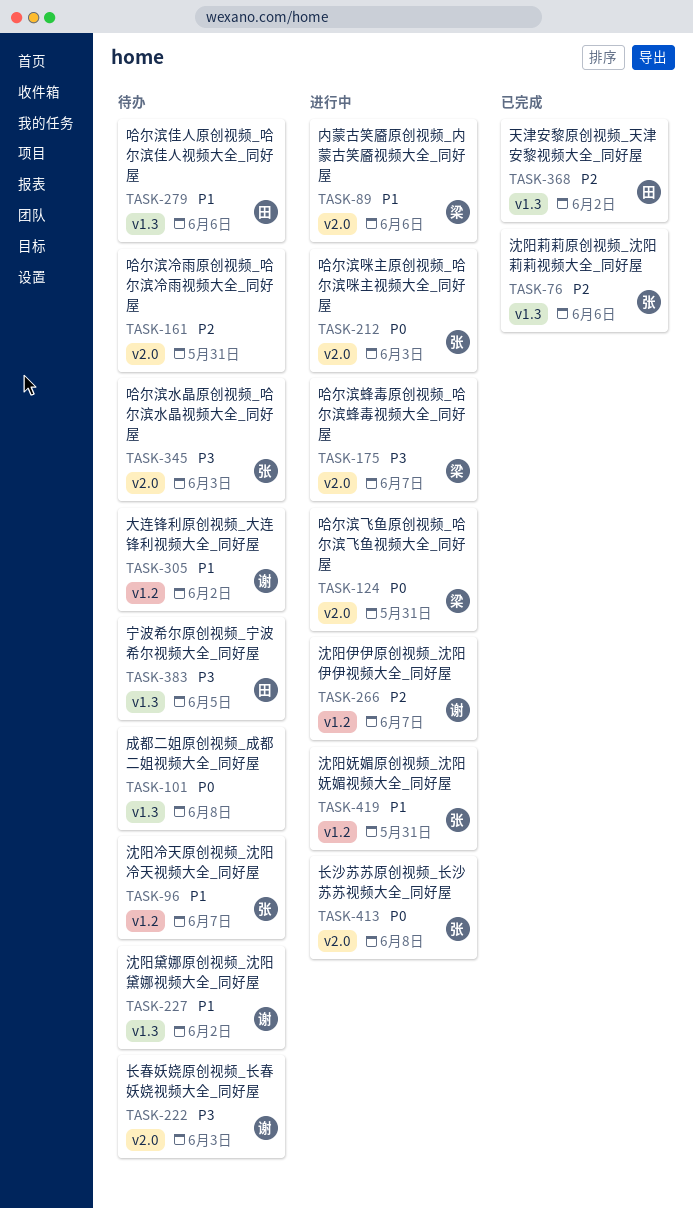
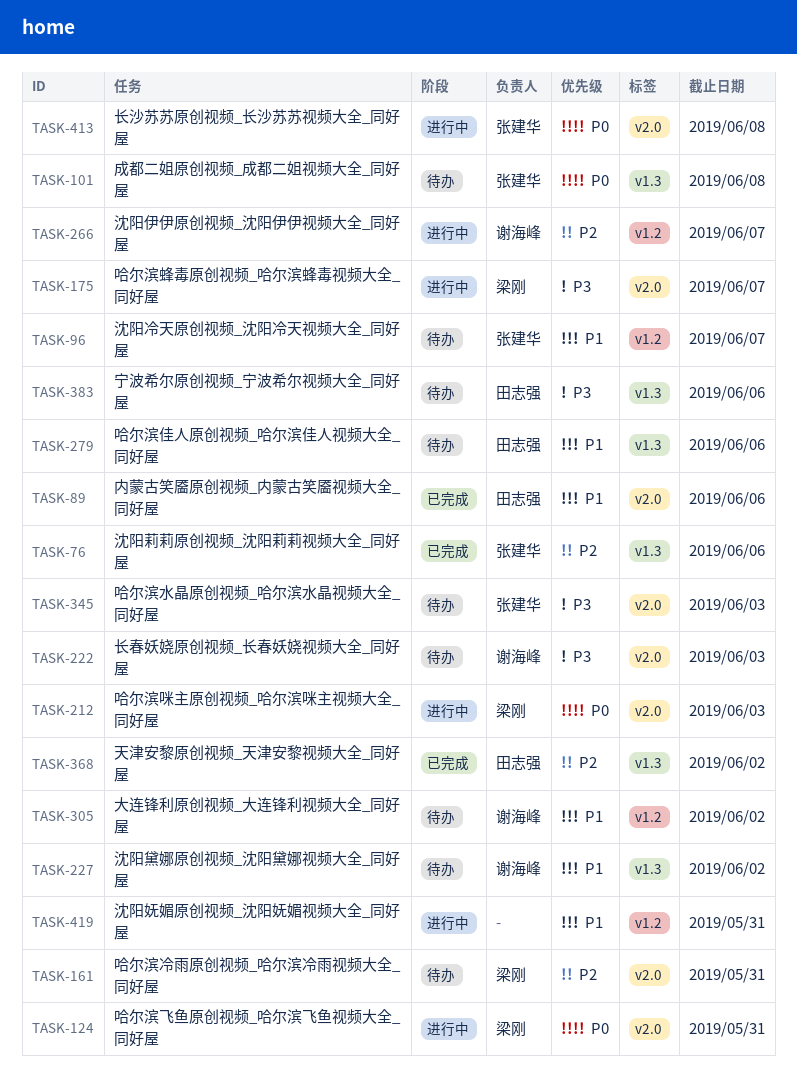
TASK-89, status: 进行中 -> 已完成
TASK-89, owner: 梁刚 -> 田志强
TASK-101, owner: none -> 张建华
TASK-161, owner: none -> 梁刚
TASK-212, owner: 张建华 -> 梁刚
TASK-383, due: Jun 5 -> Jun 6
TASK-419, owner: 张建华 -> none

